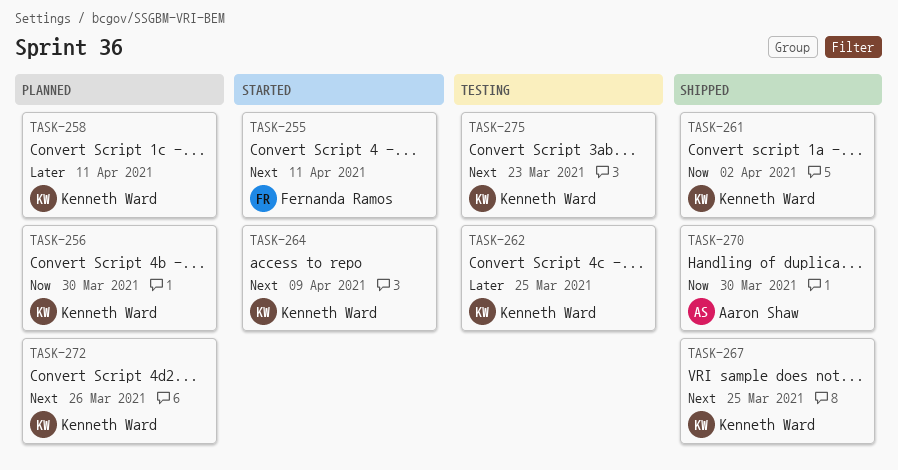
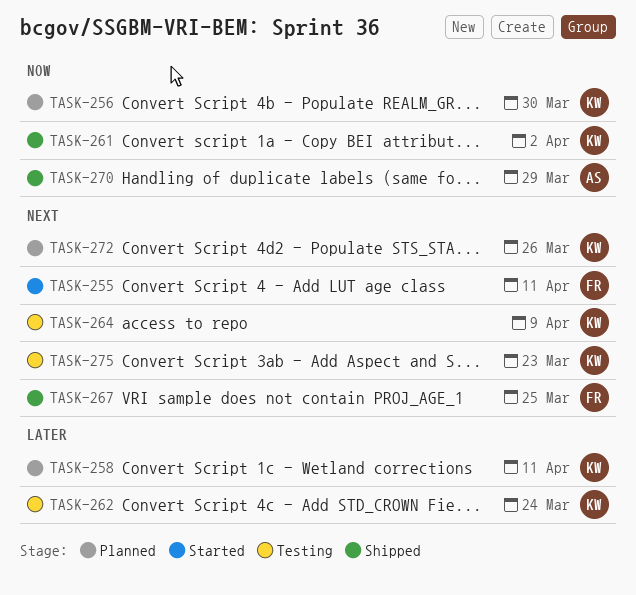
TASK-262, due: Mar 25 -> Mar 24
TASK-264, status: Started -> Testing
TASK-267, owner: Kenneth Ward -> Fernanda Ramos
TASK-270, due: Mar 30 -> Mar 29

